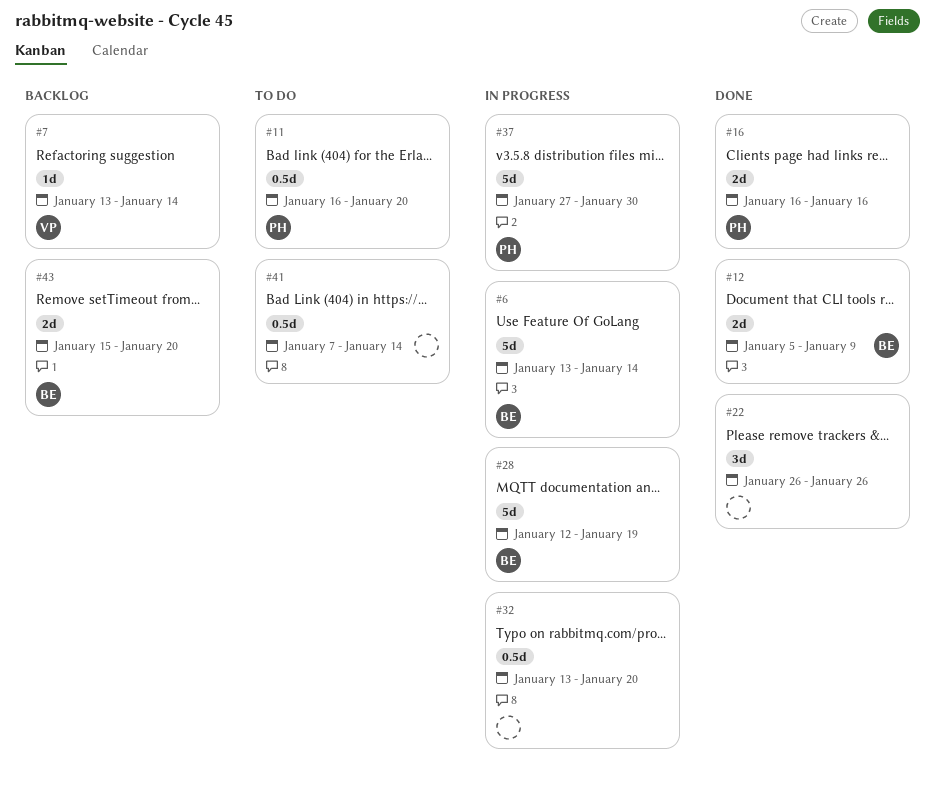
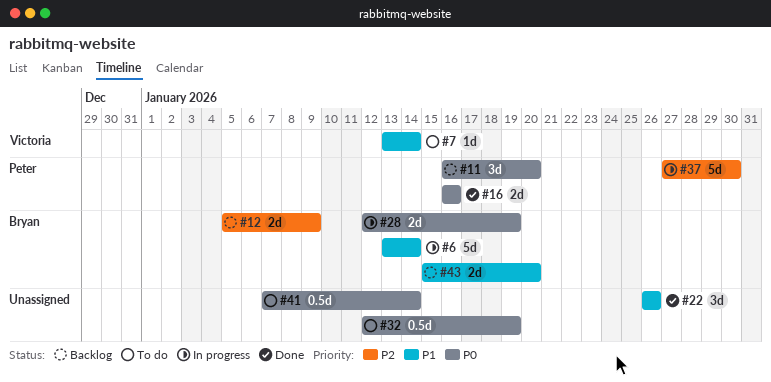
#7, status: Backlog -> To do
#11, status: To do -> Backlog
#11, estimate: 0.5d -> 3d
#12, status: Done -> Backlog
#28, estimate: 5d -> 2d
#32, status: In progress -> To do
#32, start: Jan 13 -> Jan 12
#32, due: Jan 20 -> Jan 19

